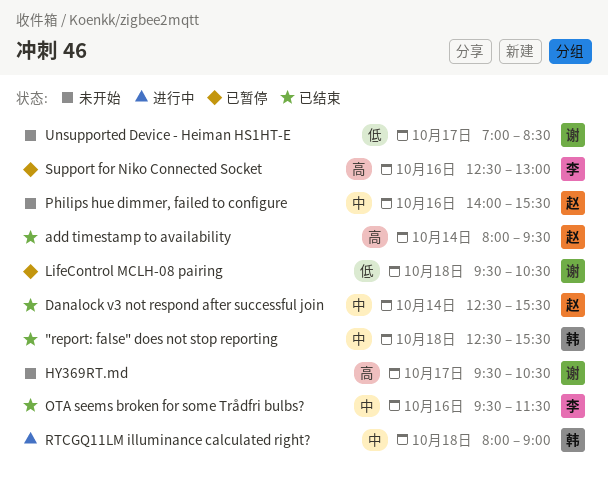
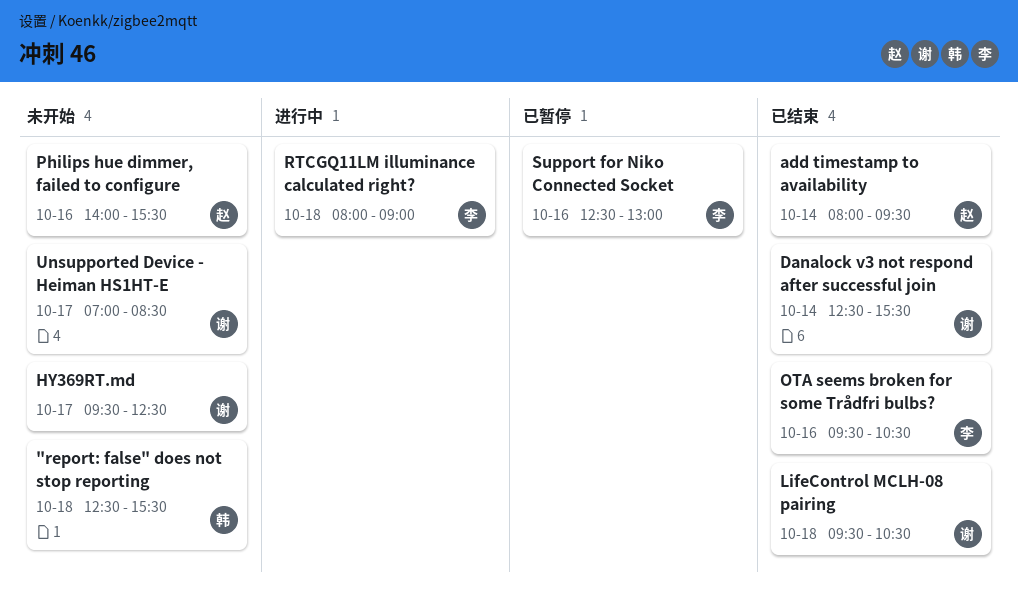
"report: false" does not stop reporting, status: 已结束 -> 未开始
Danalock v3 not respond after successful join, owner: 赵 -> 谢
HY369RT.md, ends: 10:30 -> 12:30
LifeControl MCLH-08 pairing, status: 已暂停 -> 已结束
OTA seems broken for some Trådfri bulbs?, ends: 11:30 -> 10:30
RTCGQ11LM illuminance calculated right?, owner: 韩 -> 李

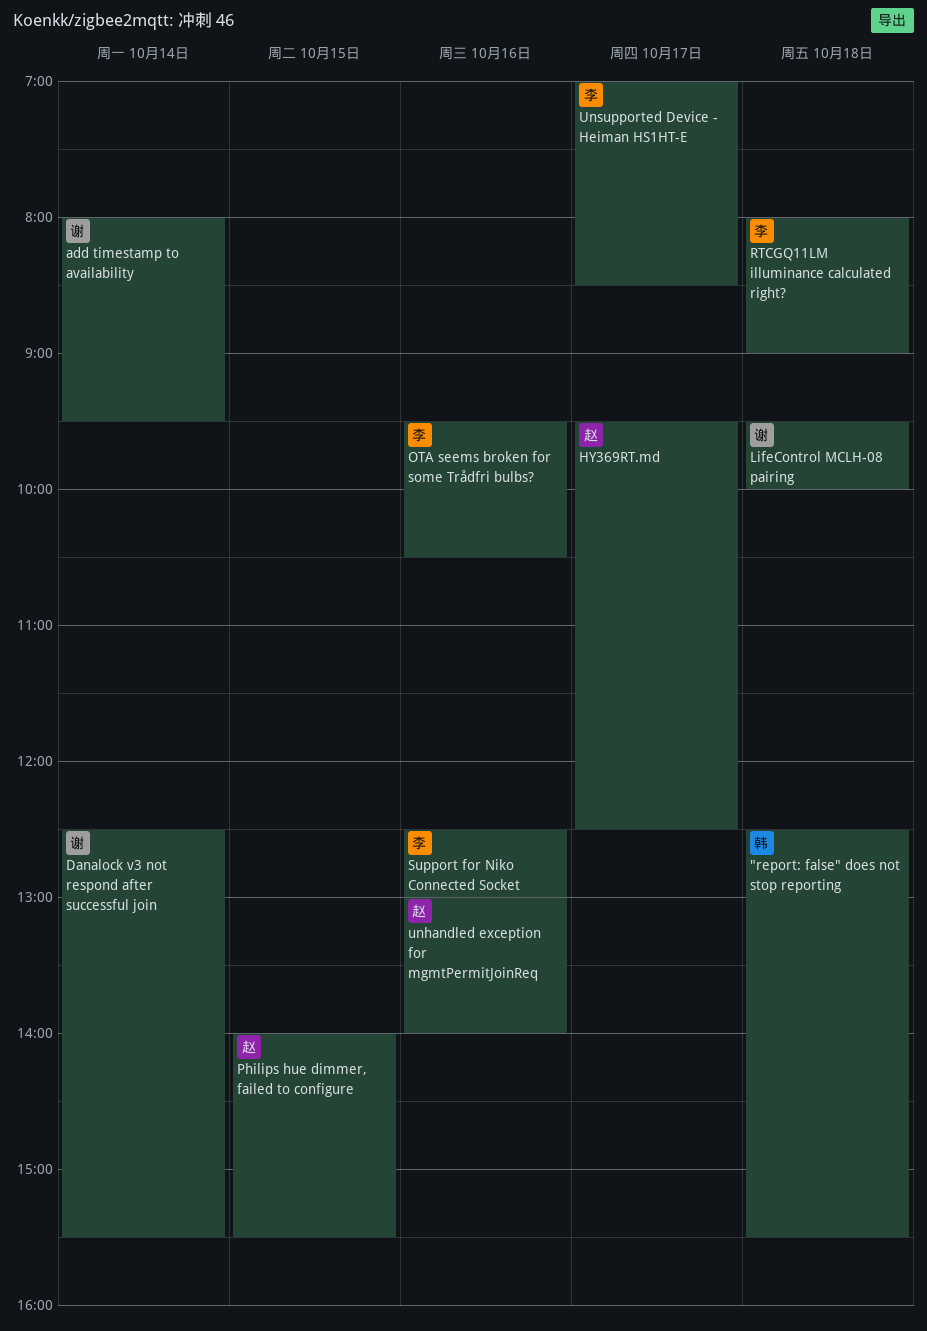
add timestamp to availability, owner: 赵 -> 谢
HY369RT.md, owner: 谢 -> 赵
LifeControl MCLH-08 pairing, ends: 10:30 -> 10:00
Philips hue dimmer, failed to configure, day: Oct 16 -> Oct 15
unhandled exception for mgmtPermitJoinReq: none -> present
Unsupported Device - Heiman HS1HT-E, owner: 谢 -> 李

